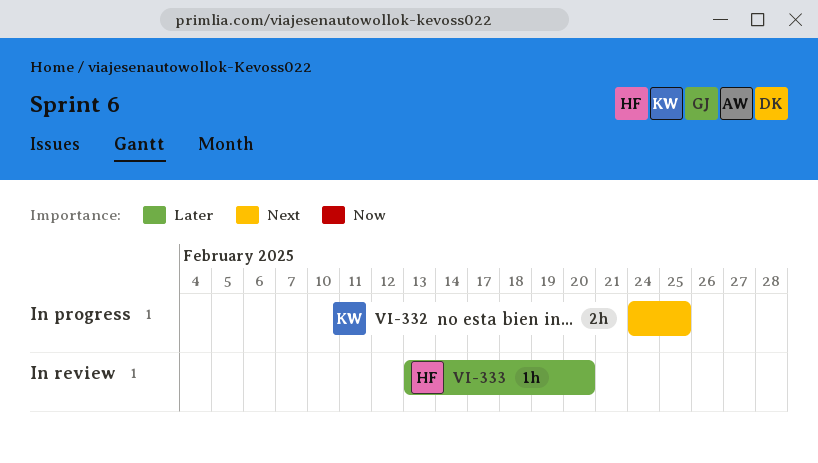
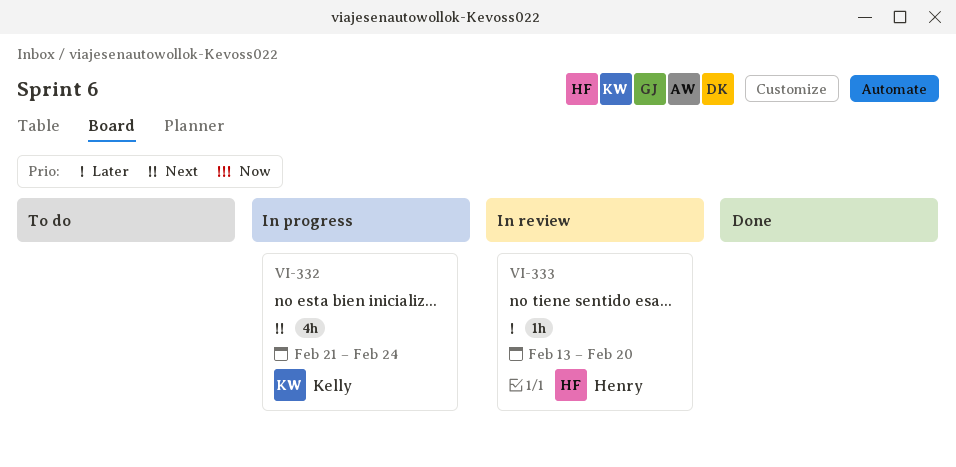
VI-332, estimate: 2h -> 4h
VI-332, start: Feb 24 -> Feb 21
VI-332, due: Feb 25 -> Feb 24

